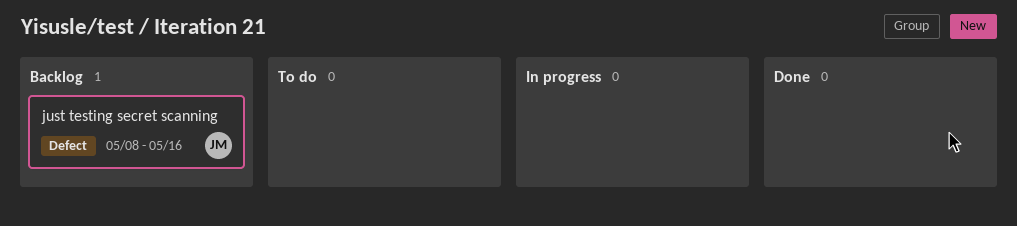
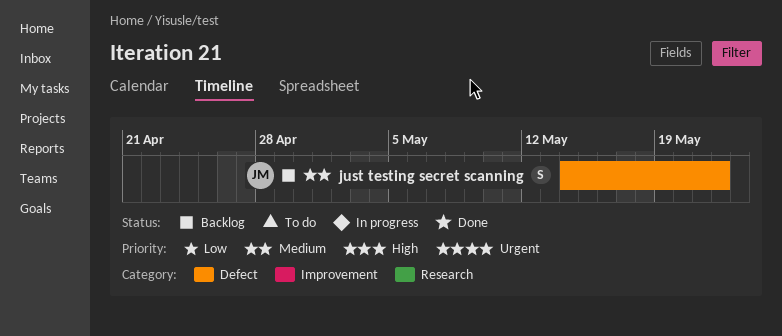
just testing secret scanning, start: May 8 -> May 14
just testing secret scanning, due: May 16 -> May 22

